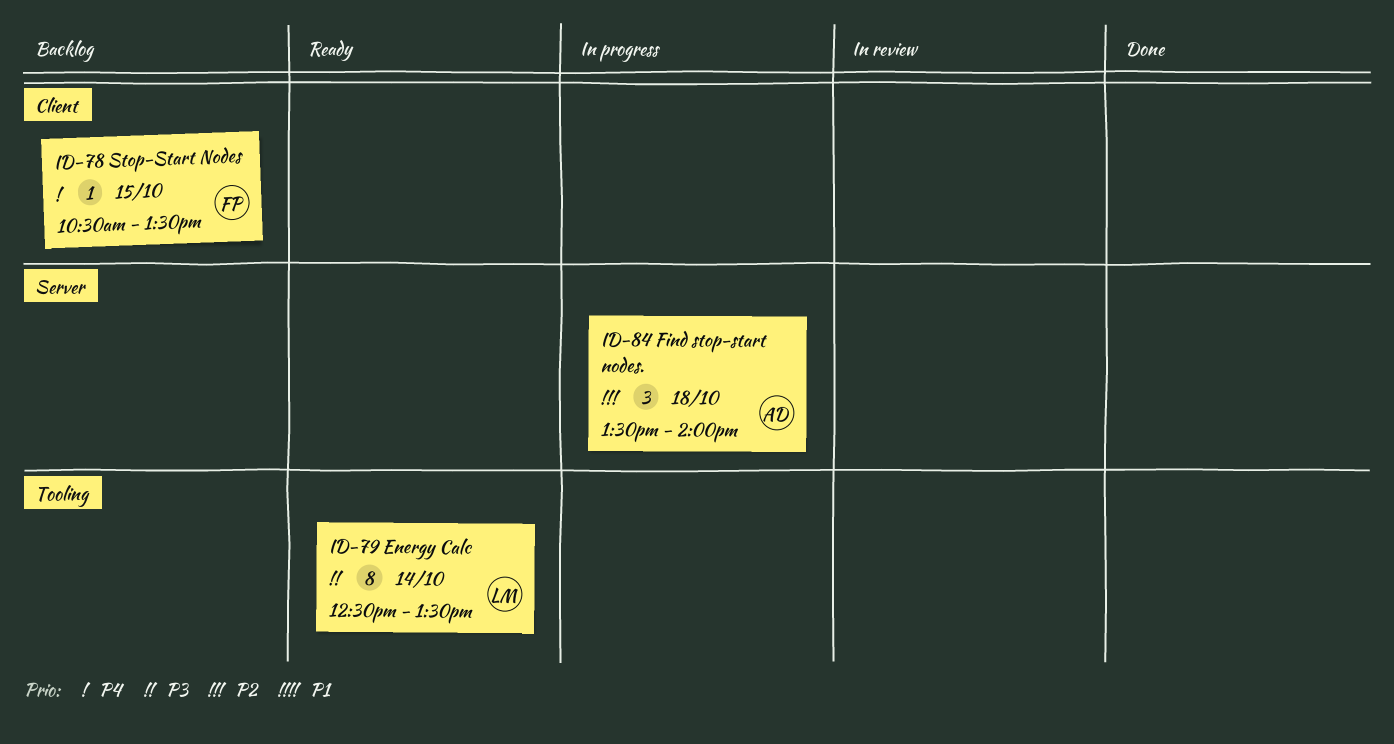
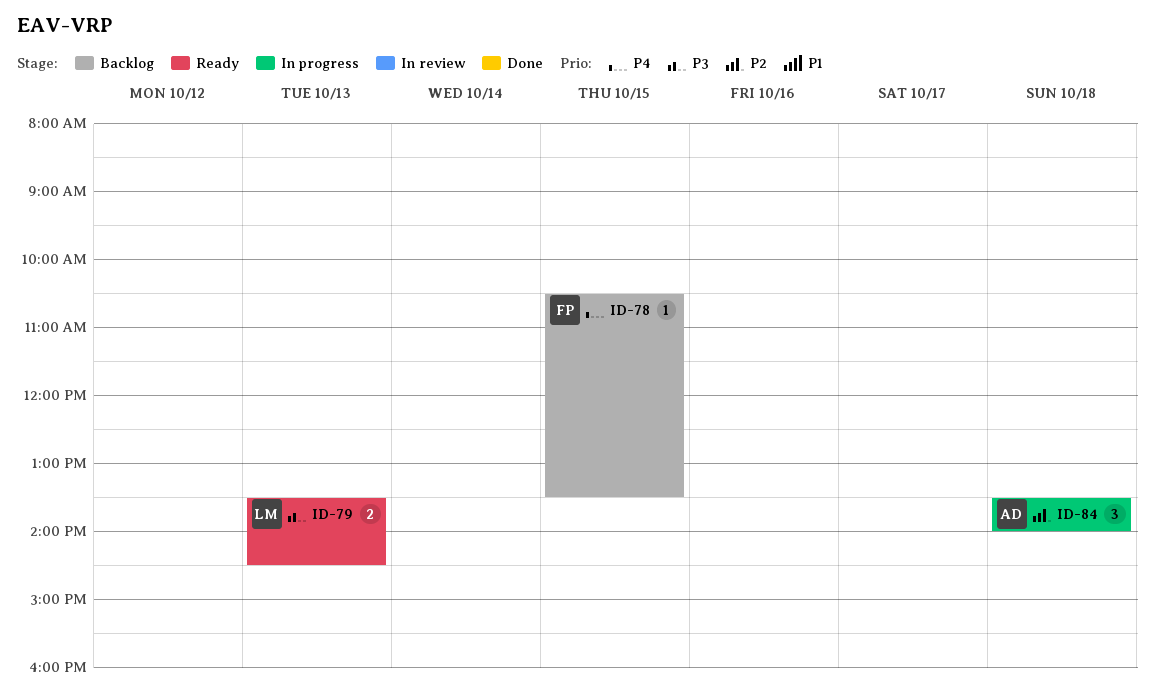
ID-79, estimate: 8 -> 2
ID-79, day: Oct 14 -> Oct 13
ID-79, begins: 12:30 -> 13:30
ID-79, ends: 13:30 -> 14:30

